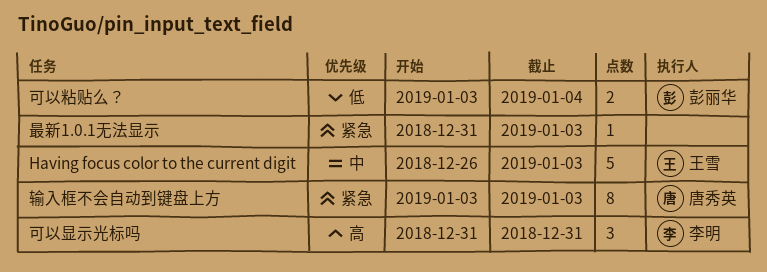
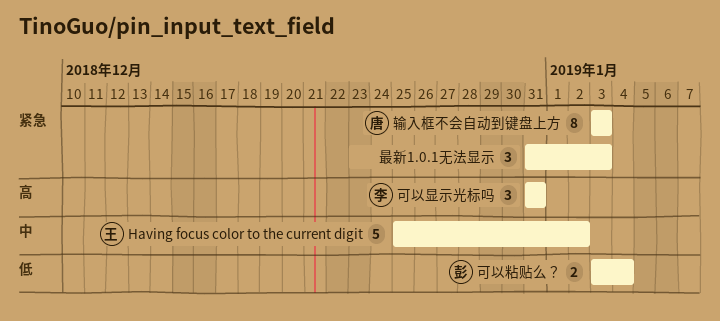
Having focus color to the current digit, start: Dec 26 -> Dec 25
Having focus color to the current digit, due: Jan 3 -> Jan 2
最新1.0.1无法显示, estimate: 1 -> 3

